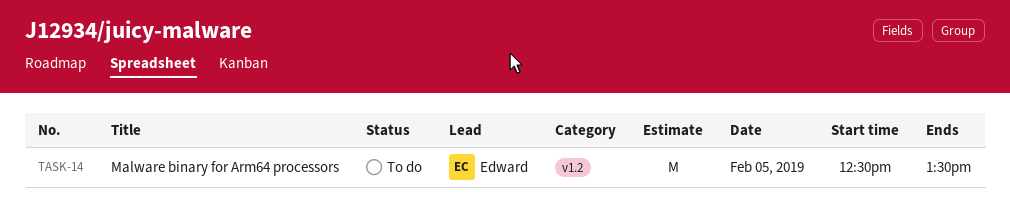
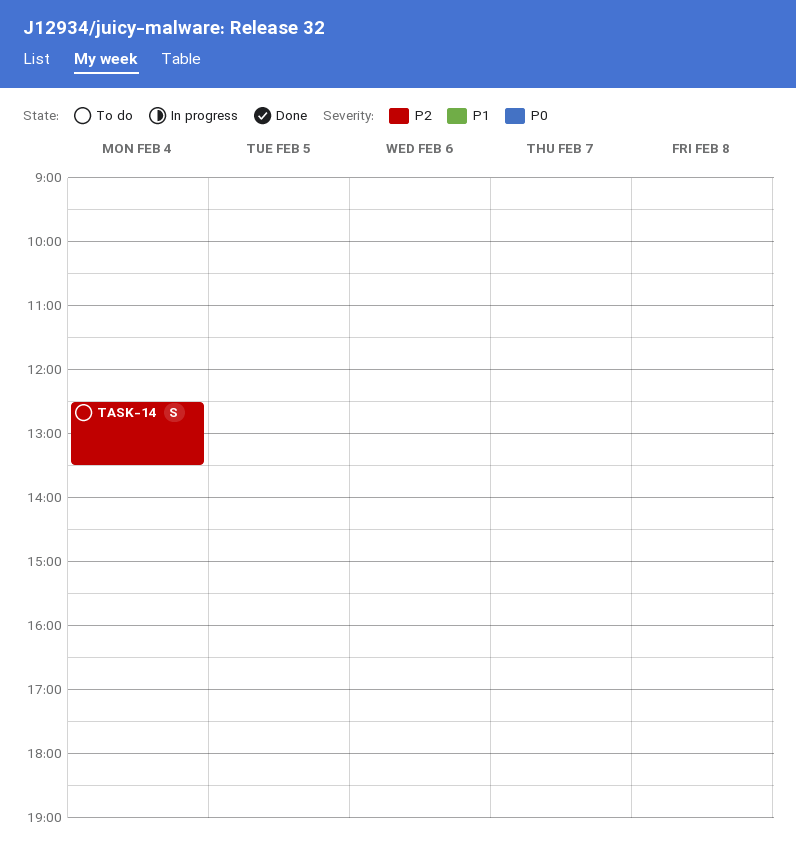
TASK-14, estimate: M -> S
TASK-14, day: Feb 5 -> Feb 4

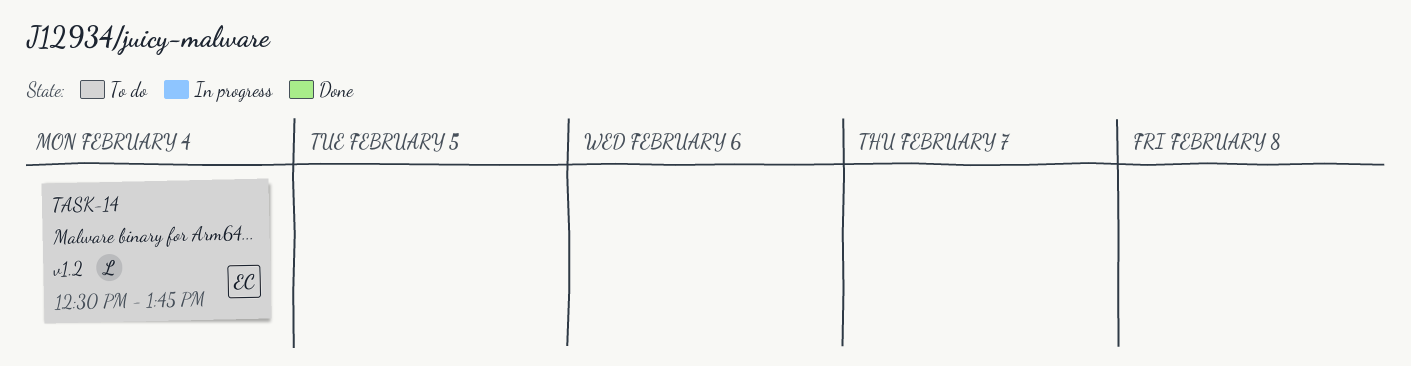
TASK-14, estimate: S -> L
TASK-14, ends: 13:30 -> 13:45

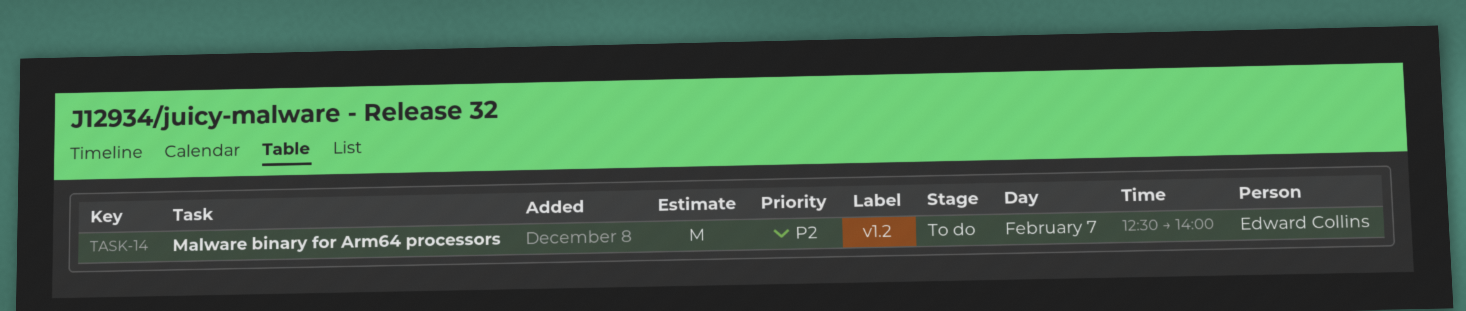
TASK-14, estimate: L -> M
TASK-14, day: Feb 4 -> Feb 7
TASK-14, ends: 13:45 -> 14:00

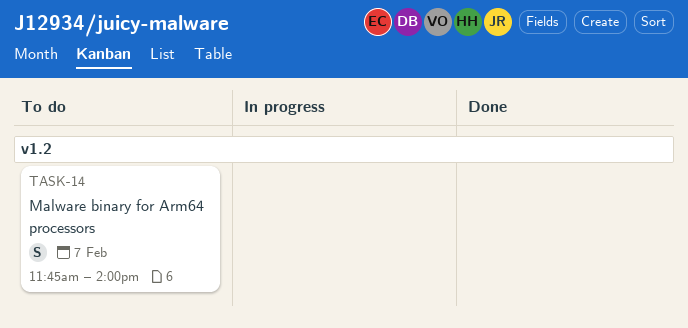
TASK-14, estimate: M -> S
TASK-14, begins: 12:30 -> 11:45

